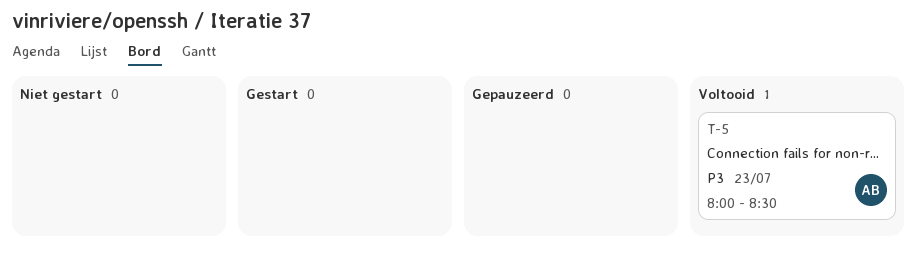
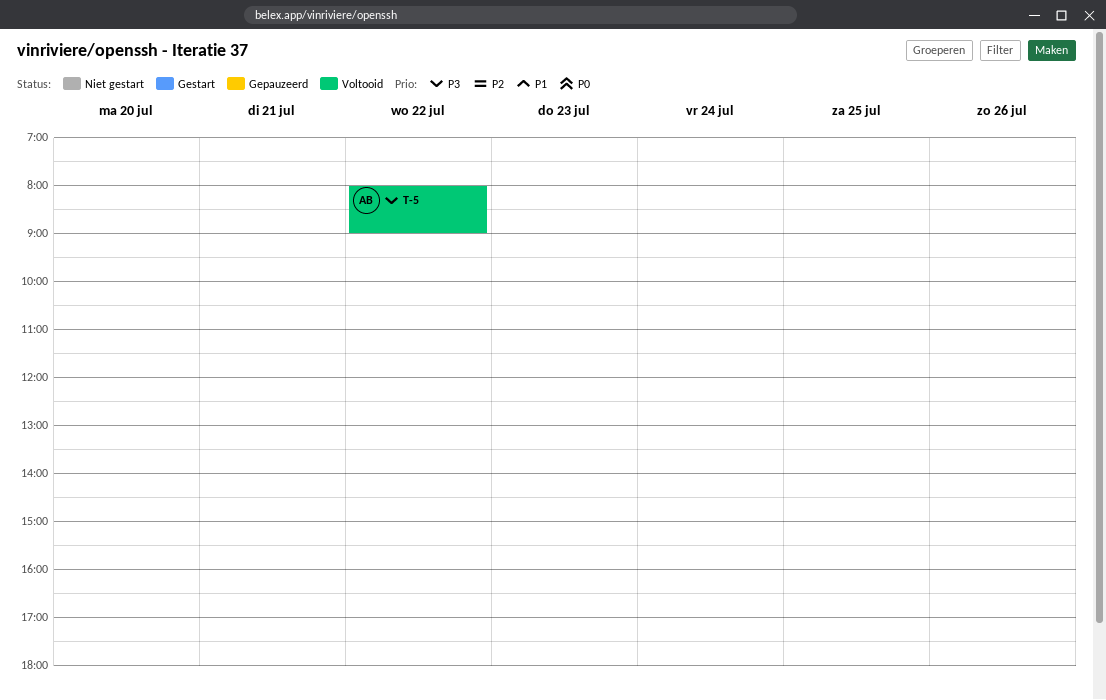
T-5, day: Jul 23 -> Jul 22
T-5, ends: 08:30 -> 09:00

